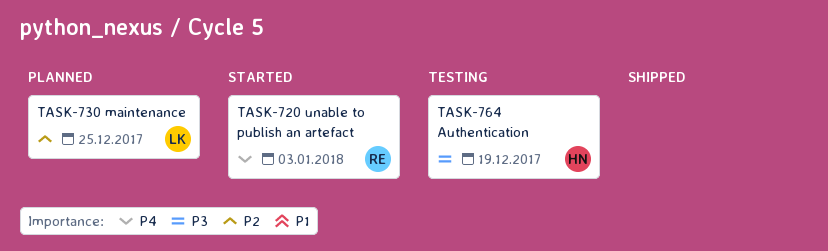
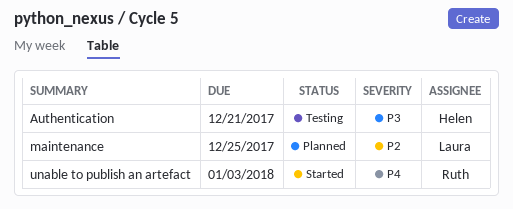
Authentication, due: Dec 19 -> Dec 21

